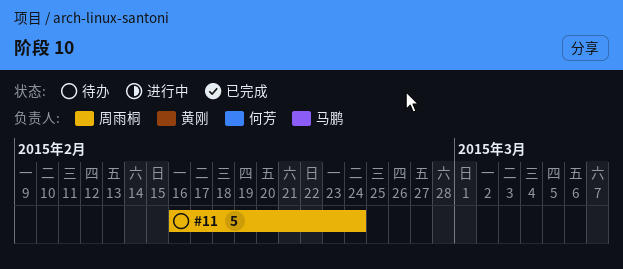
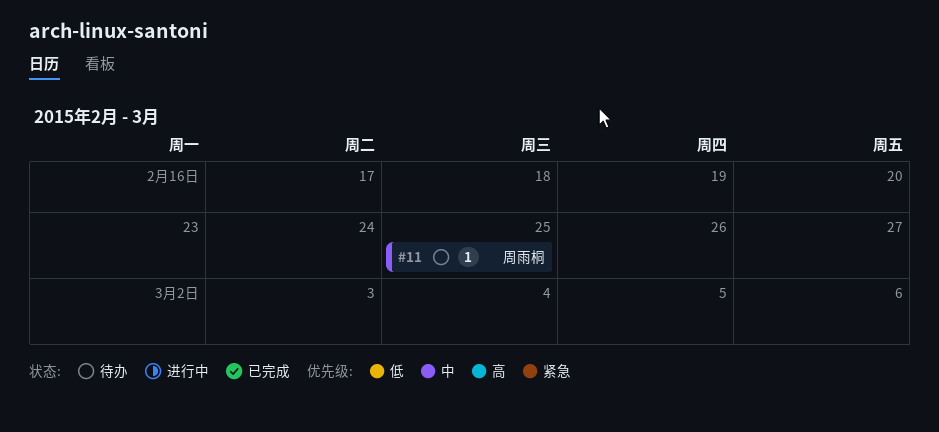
#11, estimate: 5 -> 1
#11, due: Feb 24 -> Feb 25

